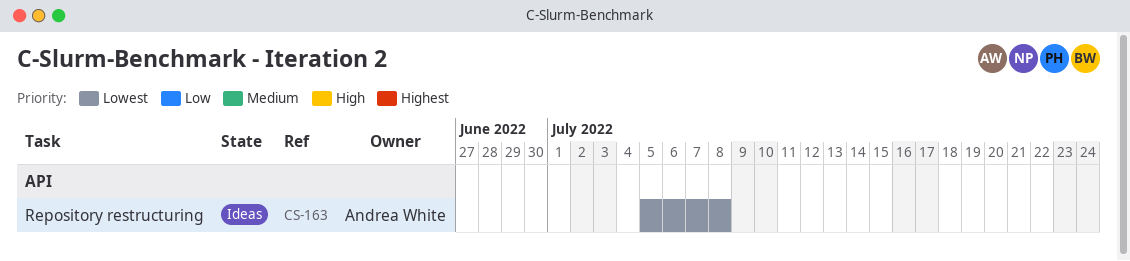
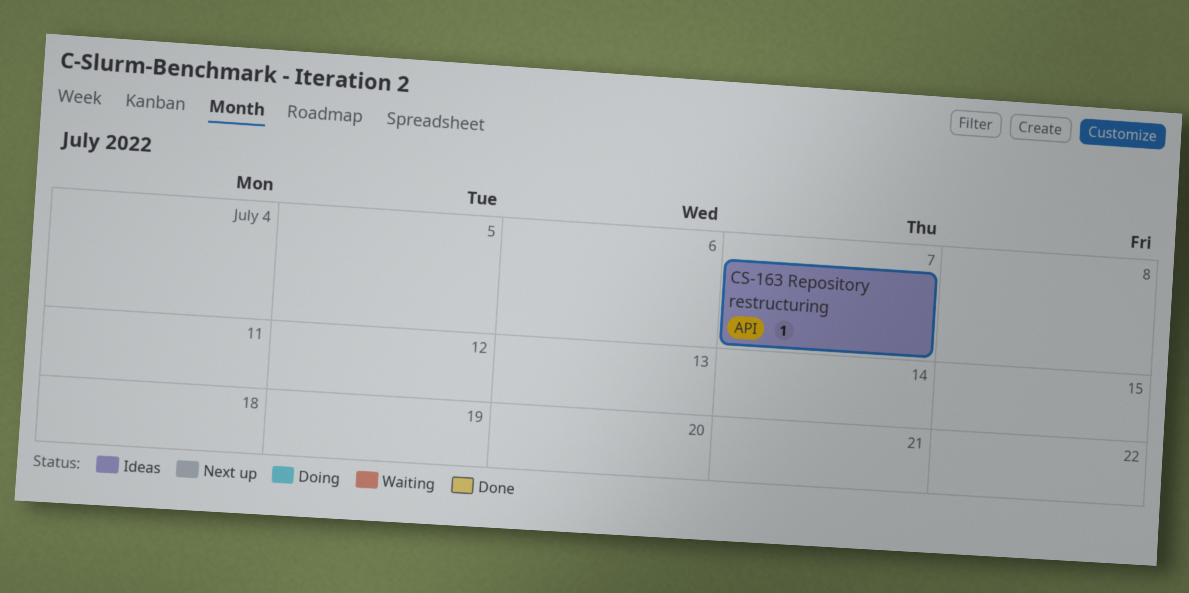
CS-163, due: Jul 8 -> Jul 7

